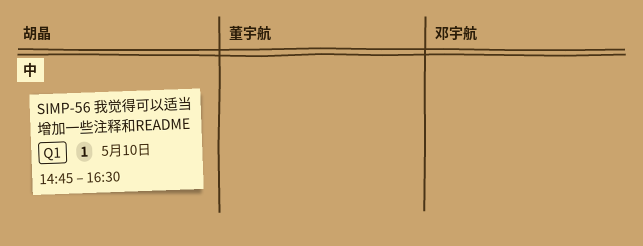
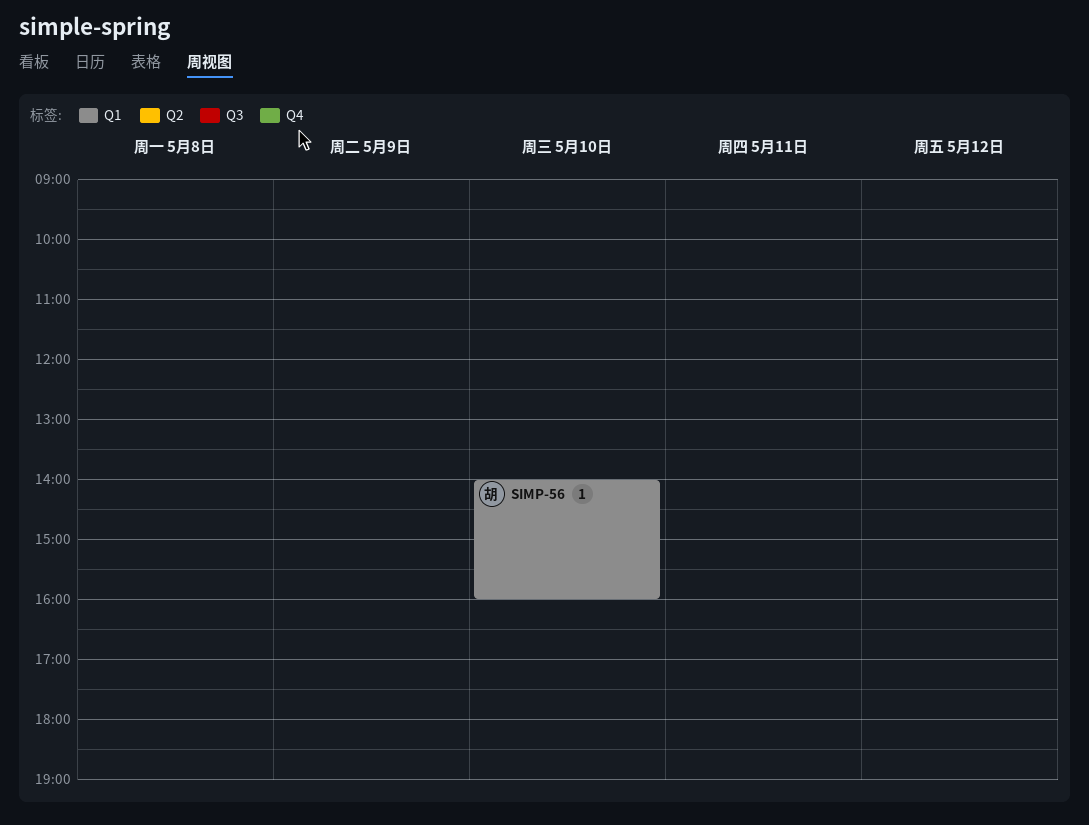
SIMP-56, begins: 14:45 -> 14:00
SIMP-56, ends: 16:30 -> 16:00

